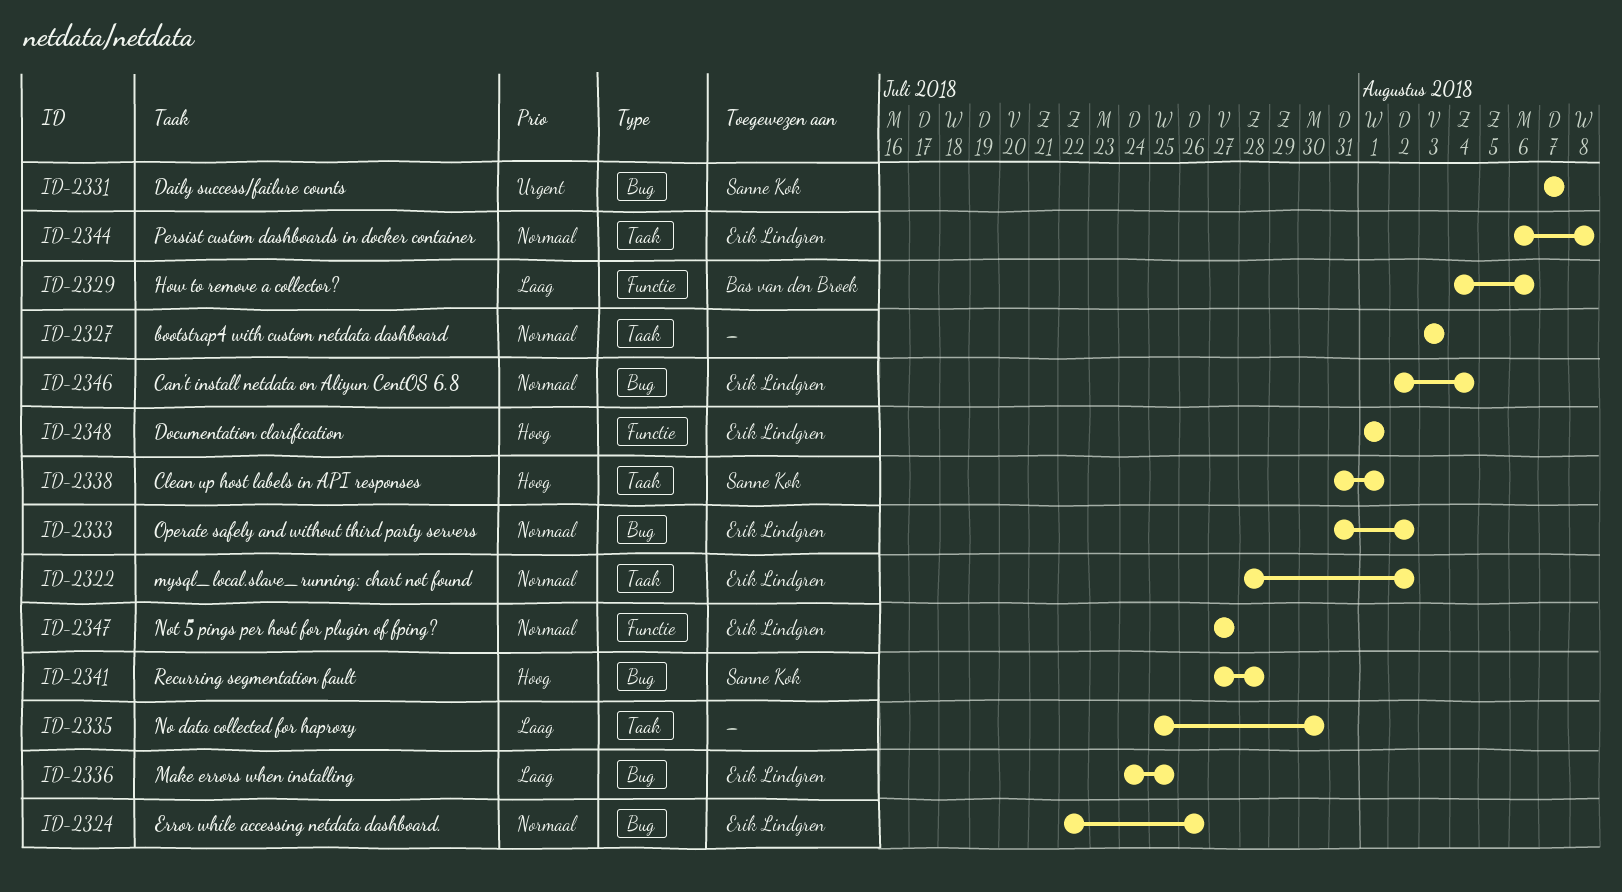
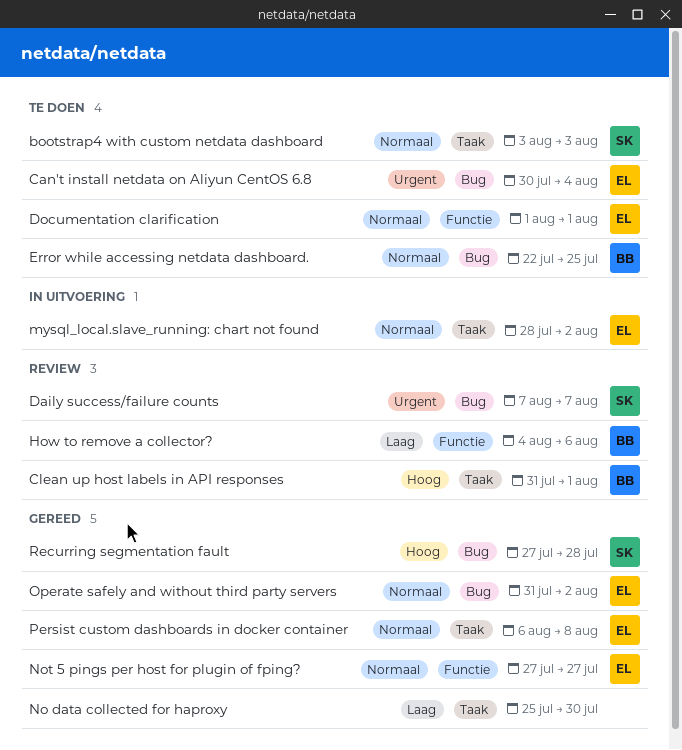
bootstrap4 with custom netdata dashboard, owner: none -> Sanne Kok
Can't install netdata on Aliyun CentOS 6.8, priority: Normaal -> Urgent
Can't install netdata on Aliyun CentOS 6.8, start: Aug 2 -> Jul 30
Clean up host labels in API responses, owner: Sanne Kok -> Bas van den Broek
Documentation clarification, priority: Hoog -> Normaal
Error while accessing netdata dashboard., owner: Erik Lindgren -> Bas van den Broek
Error while accessing netdata dashboard., due: Jul 26 -> Jul 25
Make errors when installing: present -> none

